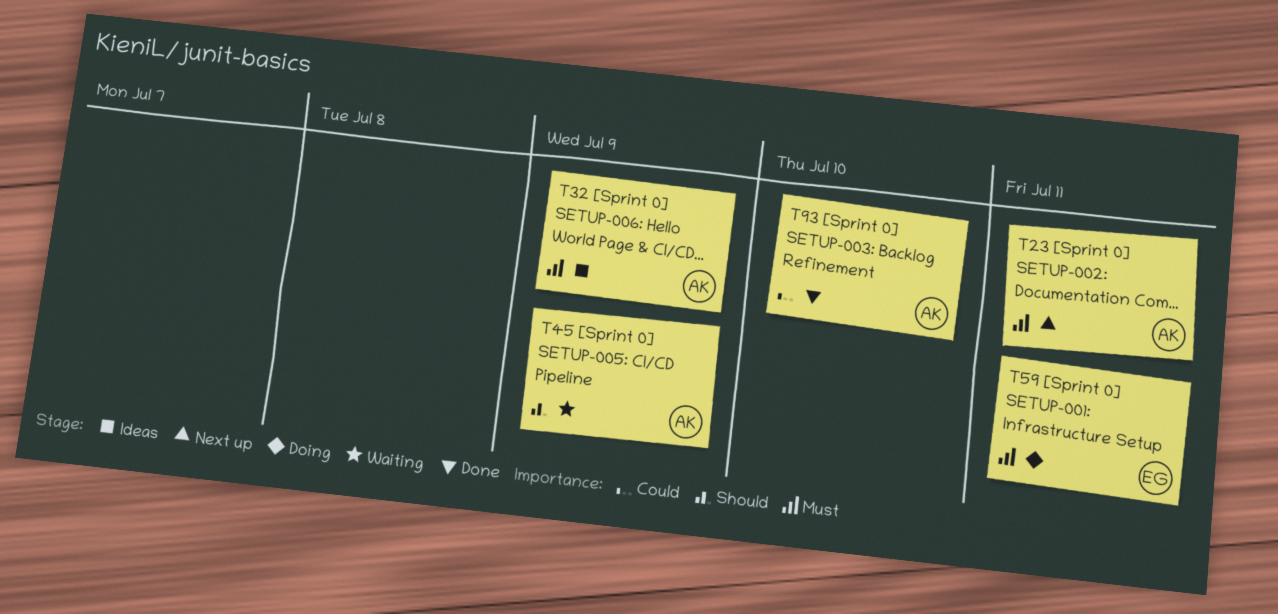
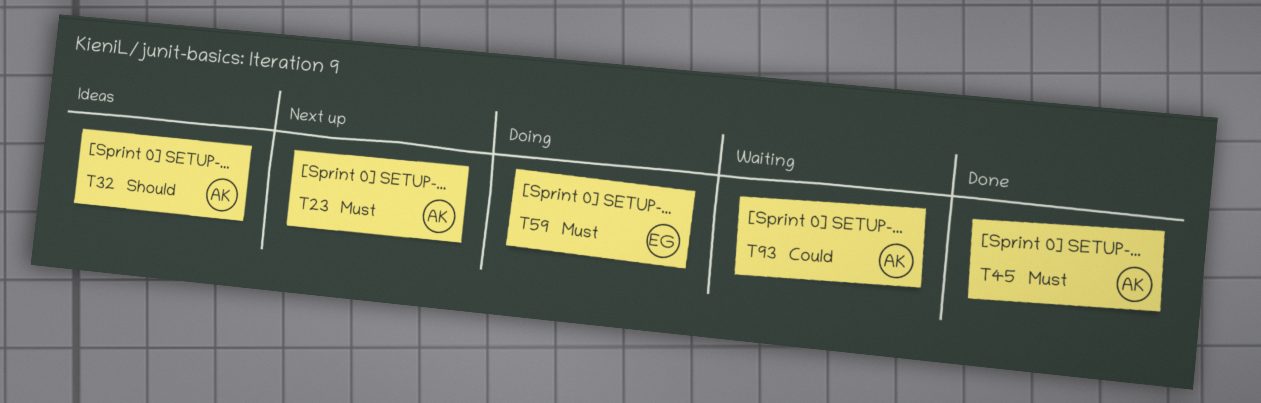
T32, priority: Must -> Should
T45, status: Waiting -> Done
T45, priority: Should -> Must
T93, status: Done -> Waiting

